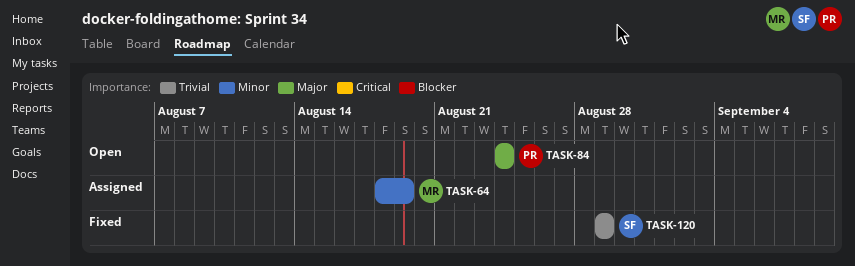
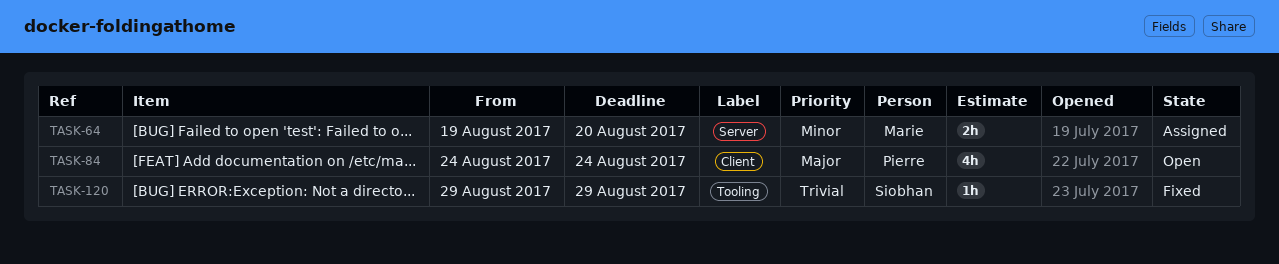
TASK-64, start: Aug 18 -> Aug 19
TASK-64, due: Aug 19 -> Aug 20

